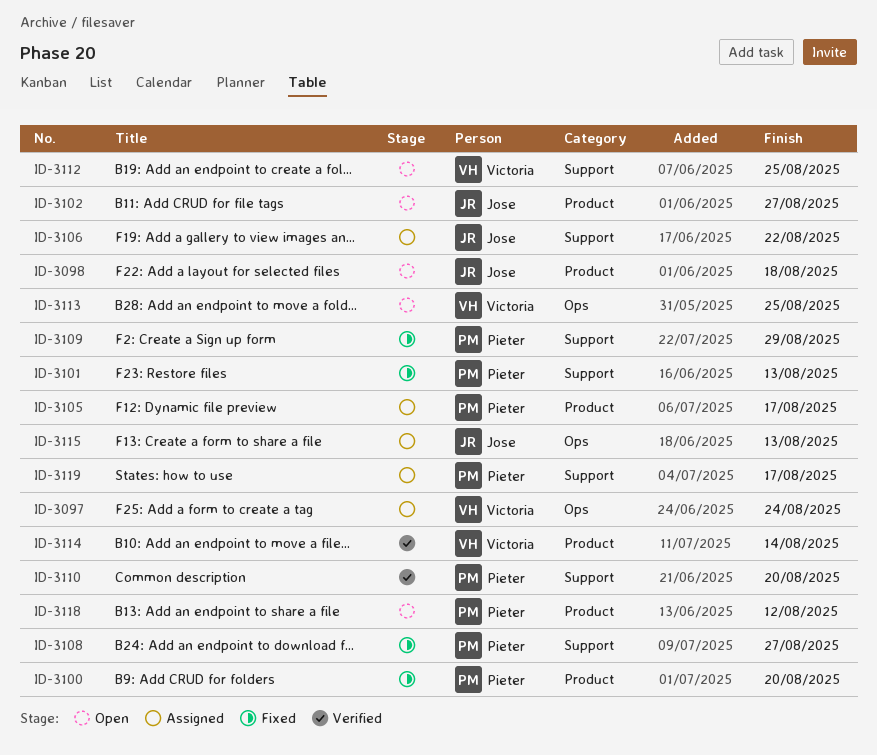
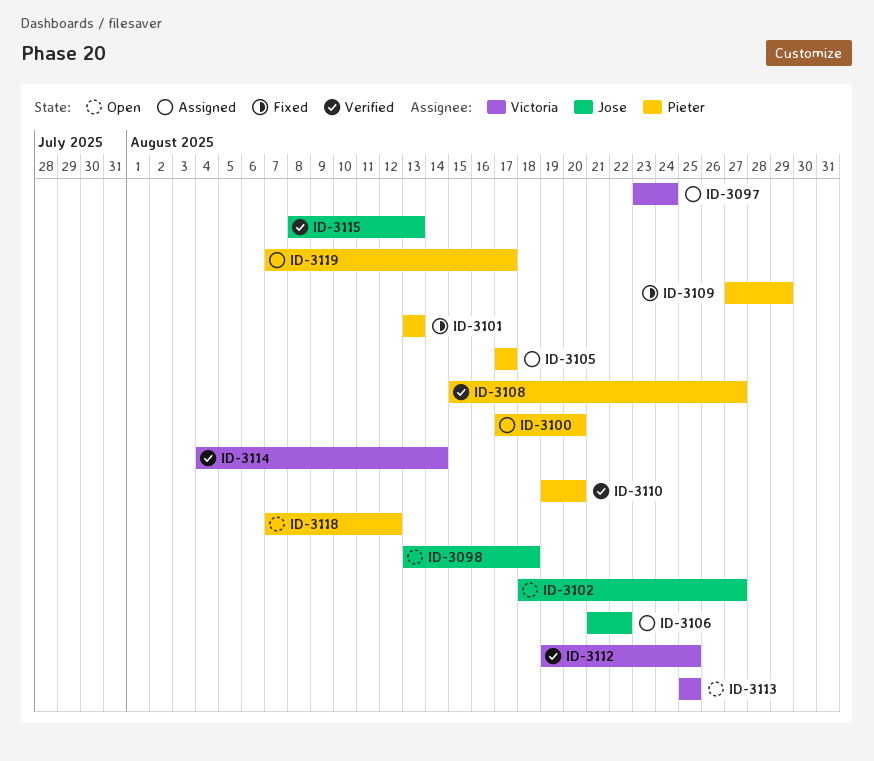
ID-3100, status: Fixed -> Assigned
ID-3108, status: Fixed -> Verified
ID-3112, status: Open -> Verified
ID-3115, status: Assigned -> Verified

